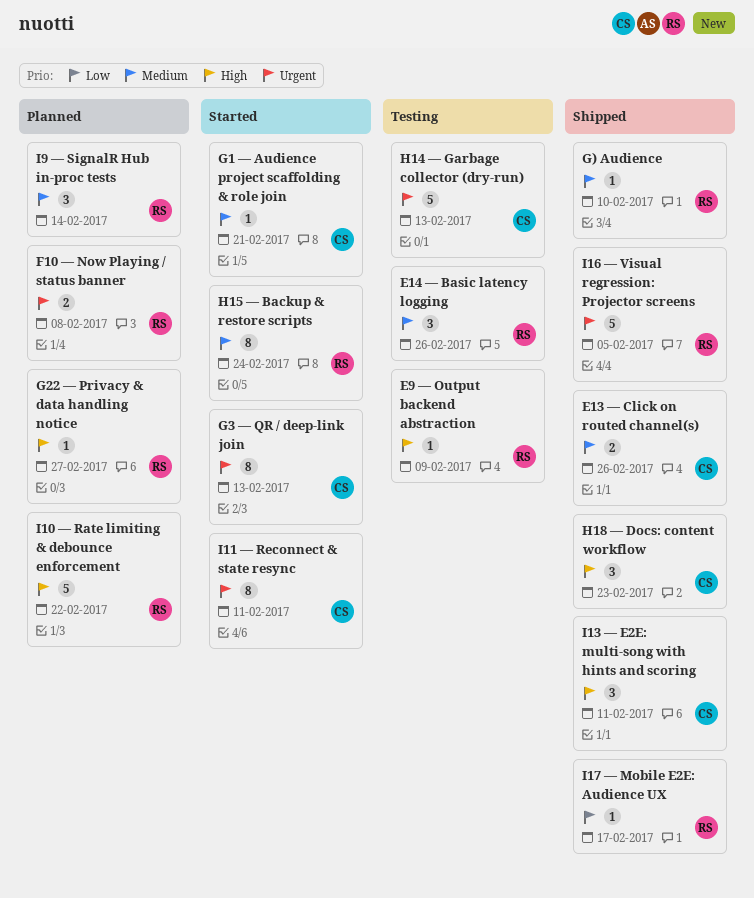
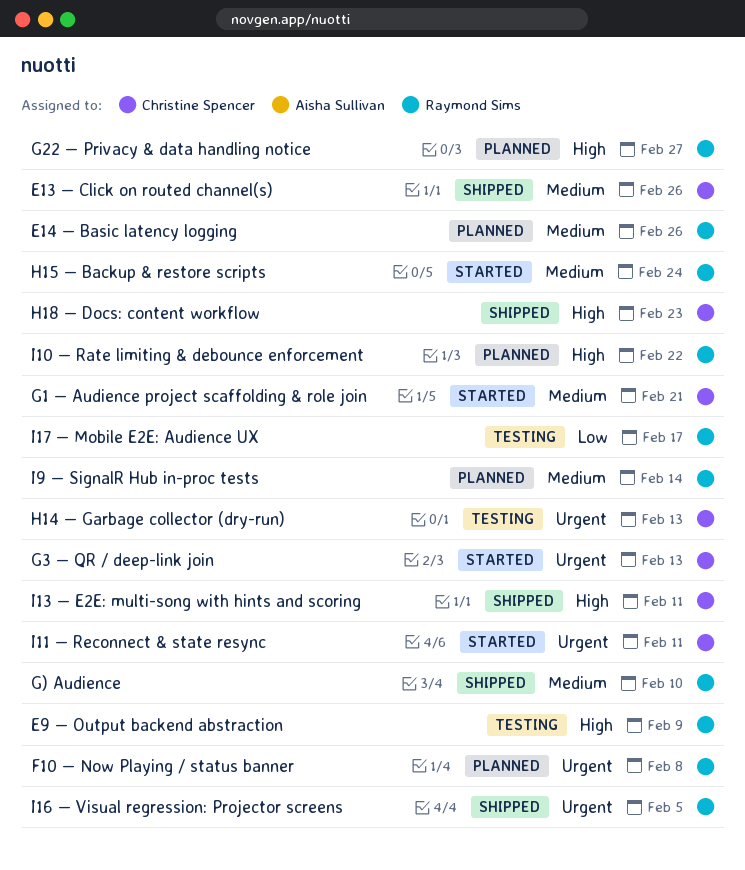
E14 — Basic latency logging, status: Testing -> Planned
I17 — Mobile E2E: Audience UX, status: Shipped -> Testing

